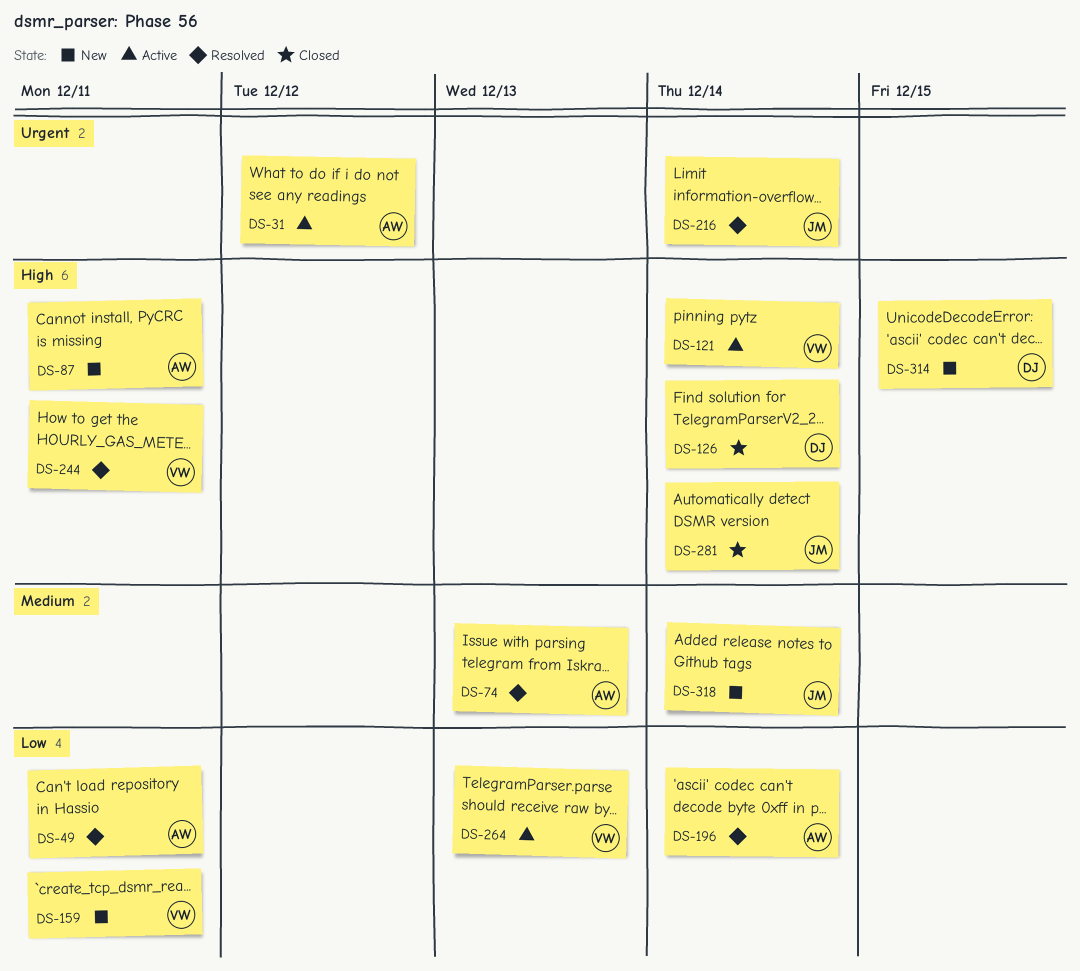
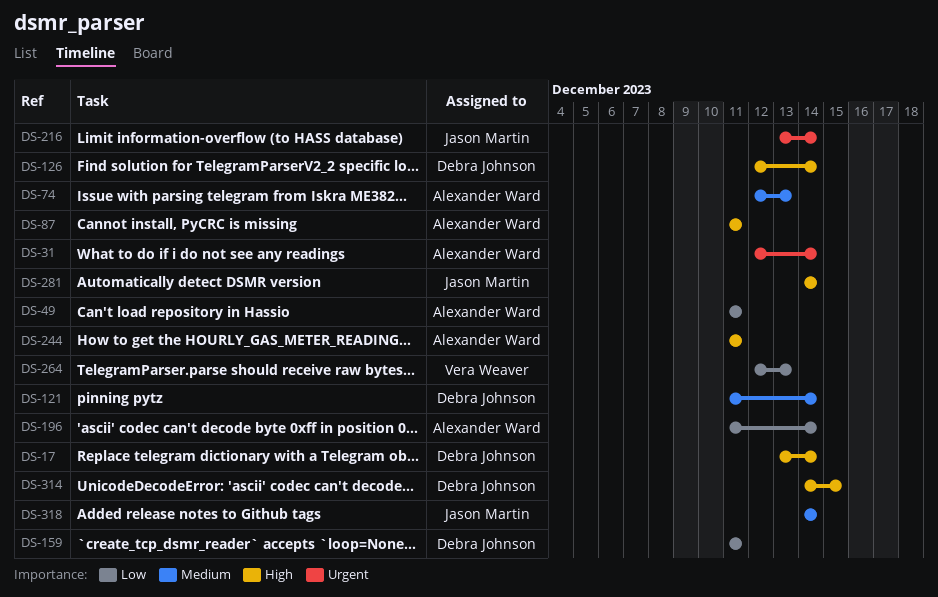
DS-17: none -> present
DS-31, due: Dec 12 -> Dec 14
DS-121, owner: Vera Weaver -> Debra Johnson
DS-121, priority: High -> Medium
DS-159, owner: Vera Weaver -> Debra Johnson
DS-244, owner: Vera Weaver -> Alexander Ward

